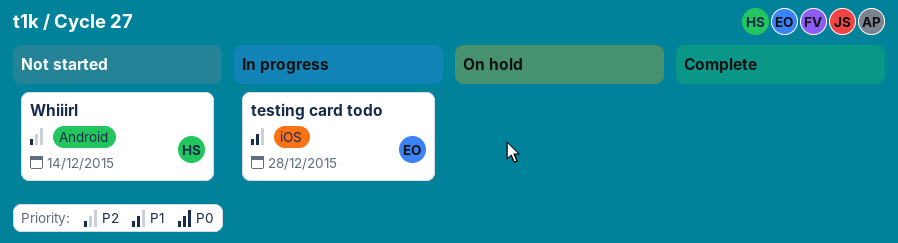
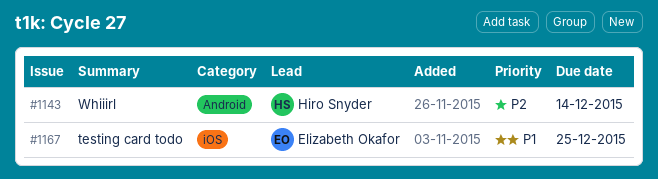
testing card todo, due: Dec 28 -> Dec 25

